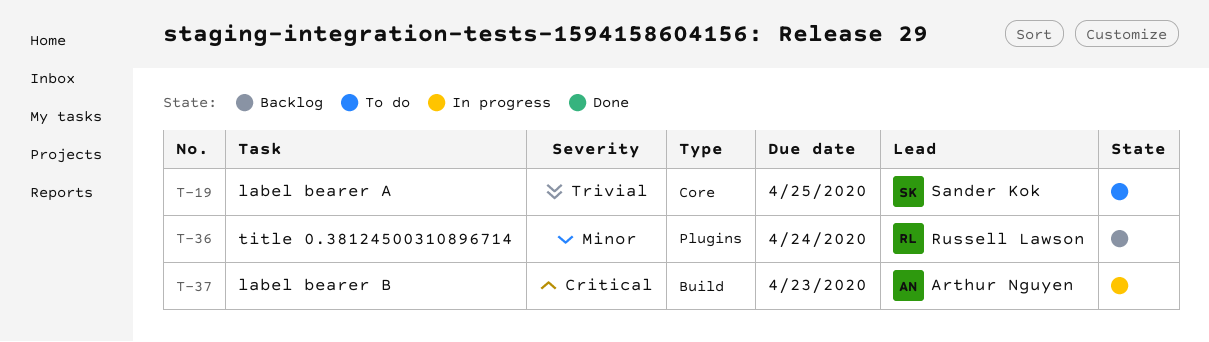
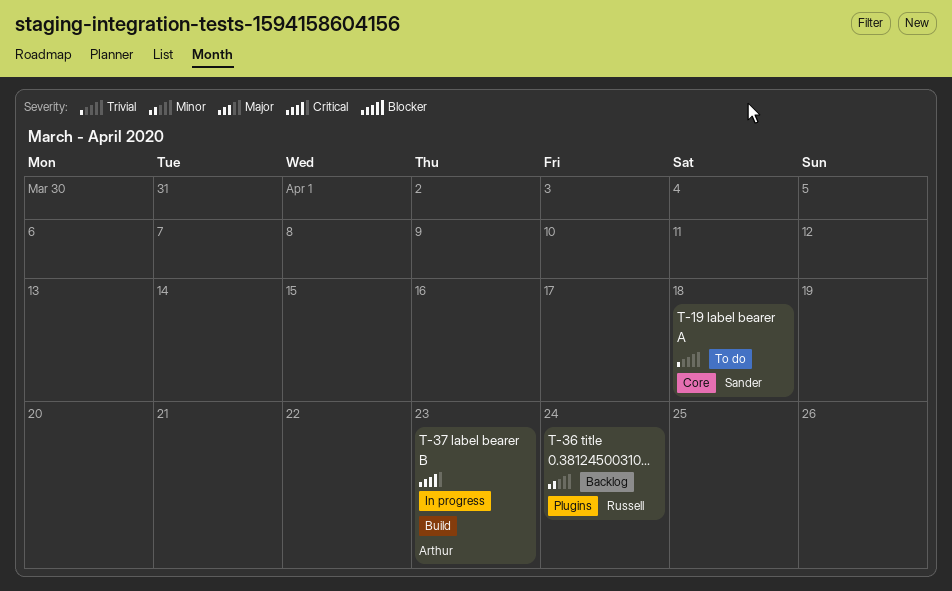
T-19, due: Apr 25 -> Apr 18

